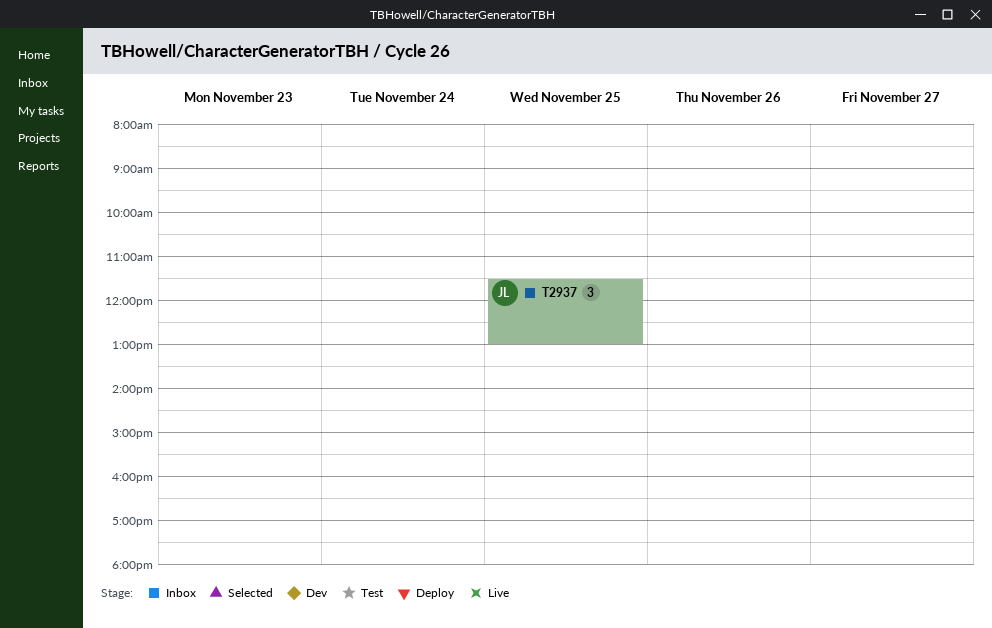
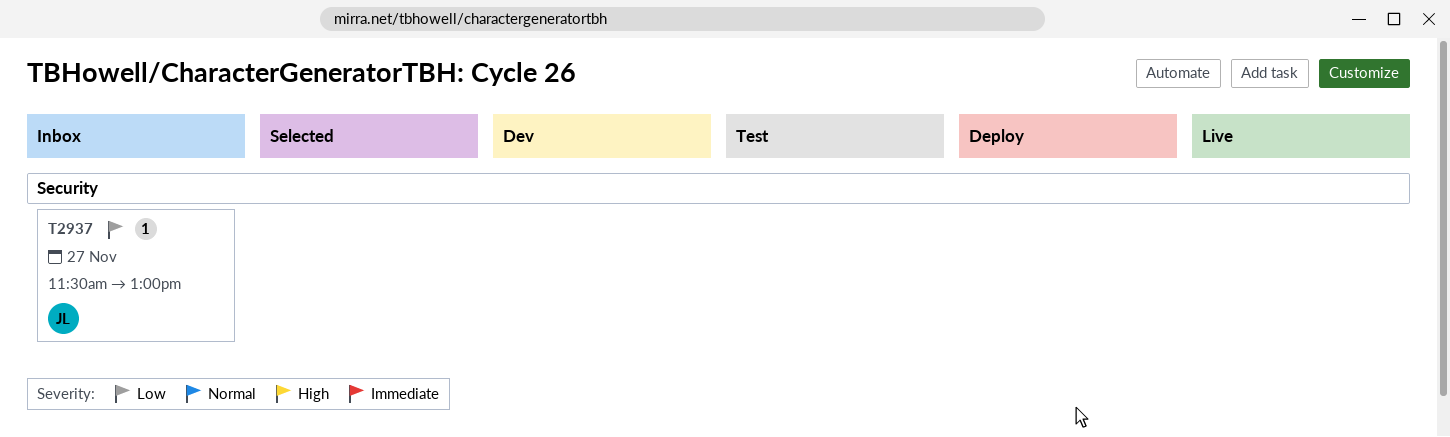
T2937, estimate: 3 -> 1
T2937, day: Nov 25 -> Nov 27

